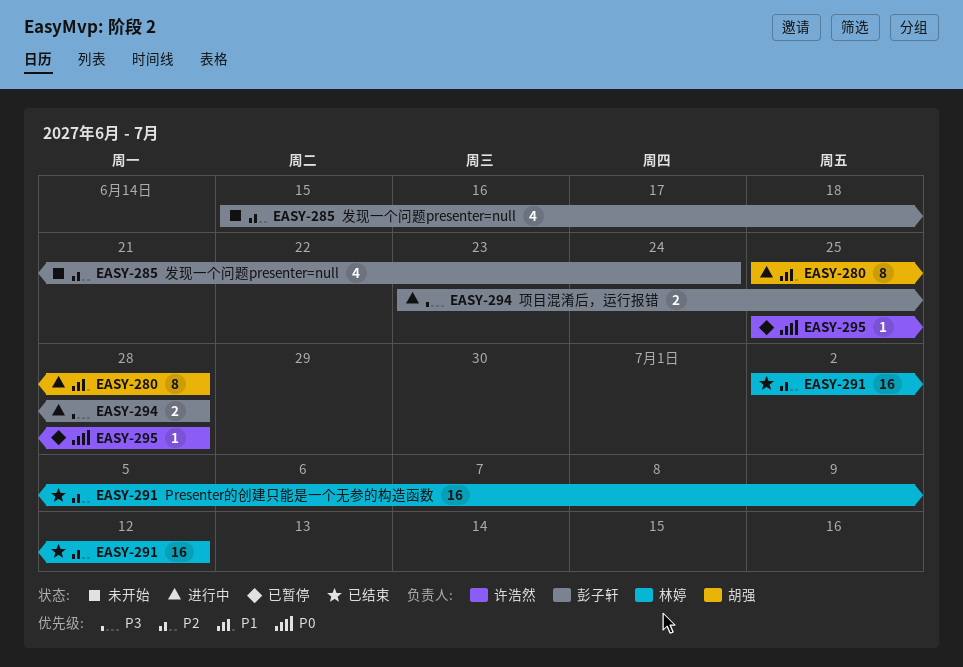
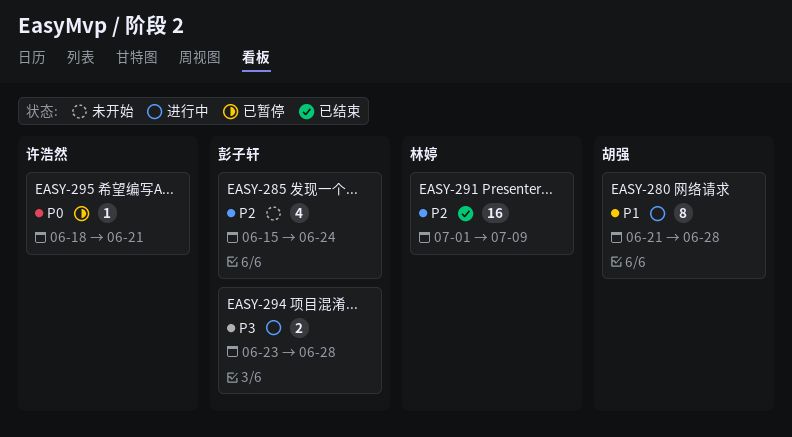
EASY-280, start: Jun 25 -> Jun 21
EASY-291, start: Jul 2 -> Jul 1
EASY-291, due: Jul 12 -> Jul 9
EASY-295, start: Jun 25 -> Jun 18
EASY-295, due: Jun 28 -> Jun 21

